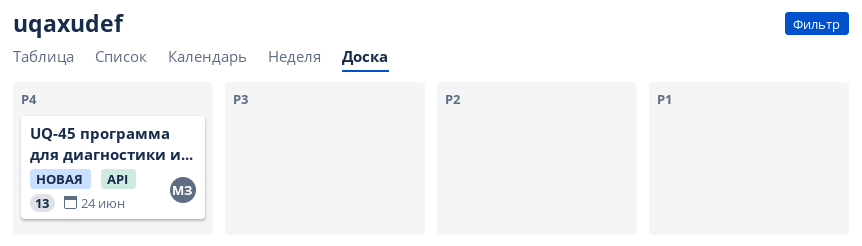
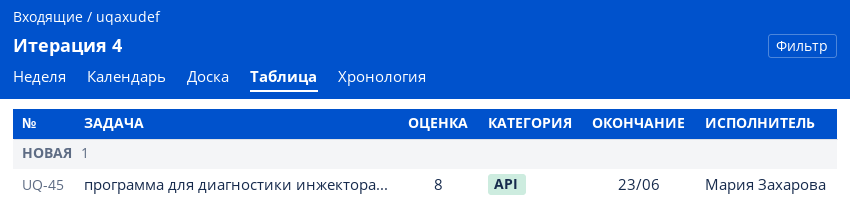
UQ-45, estimate: 13 -> 8
UQ-45, due: Jun 24 -> Jun 23

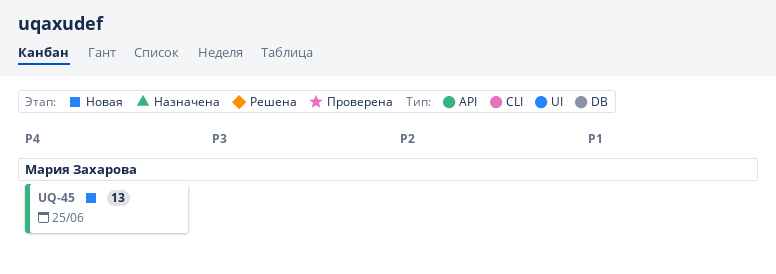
UQ-45, estimate: 8 -> 13
UQ-45, due: Jun 23 -> Jun 25

